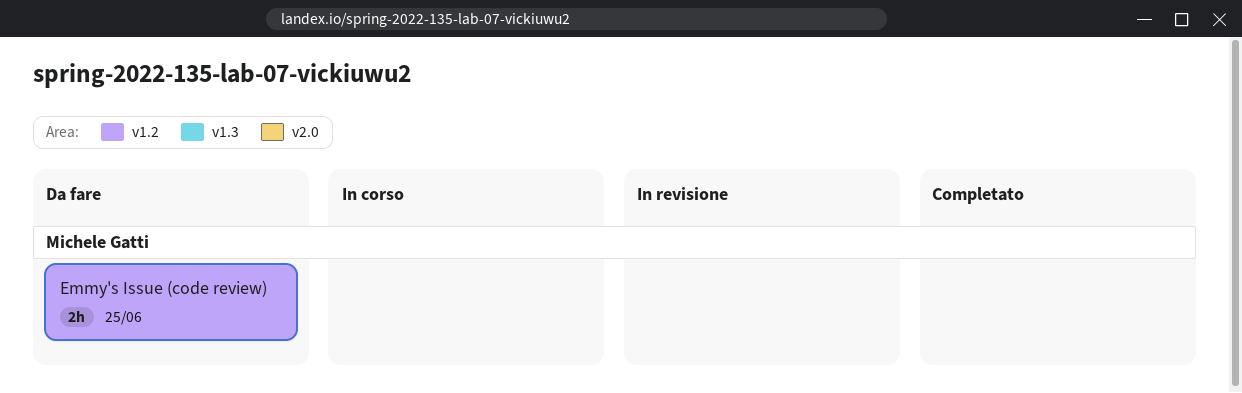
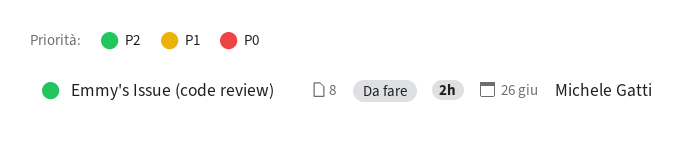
Emmy's Issue (code review), due: Jun 25 -> Jun 26

